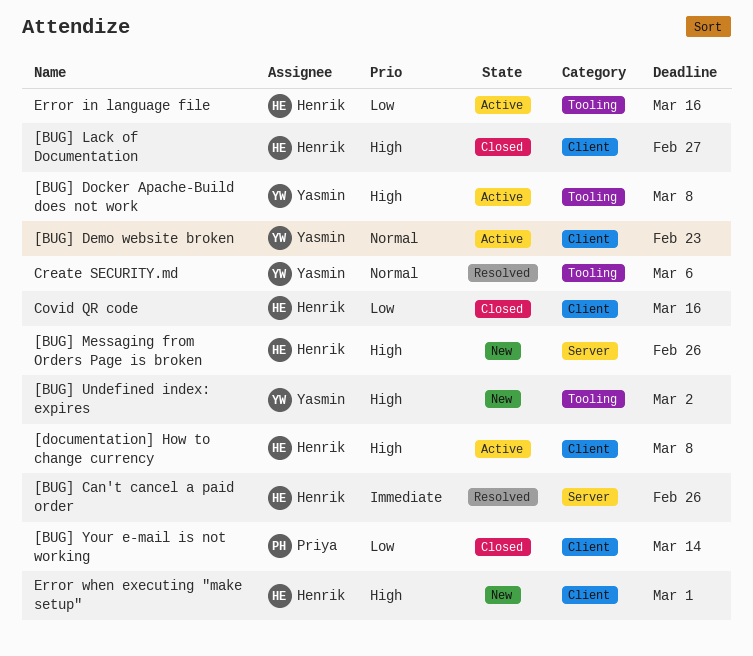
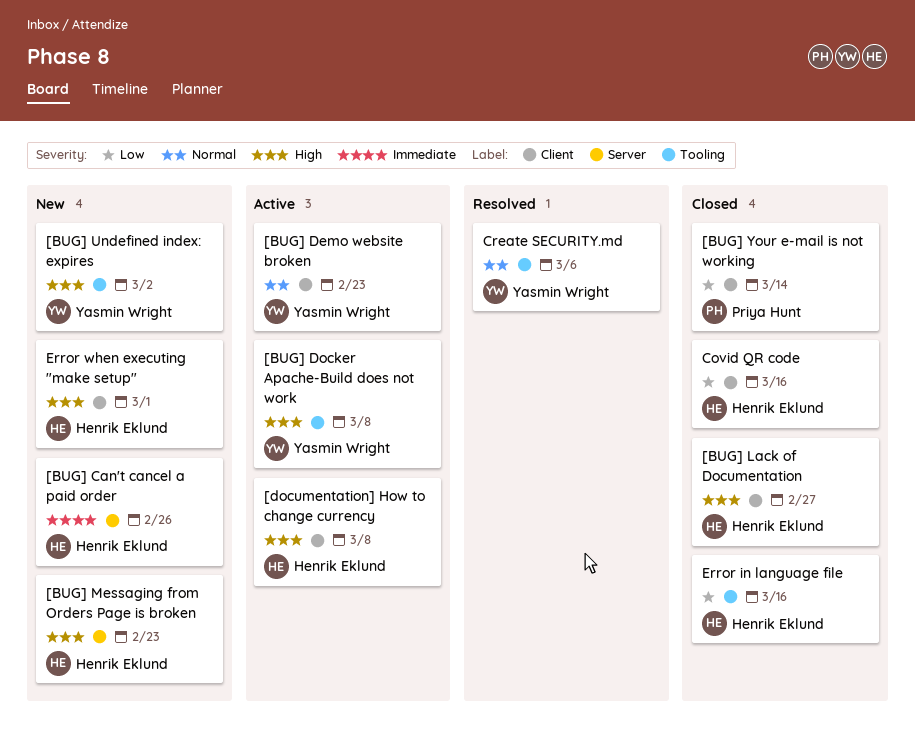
[BUG] Can't cancel a paid order, status: Resolved -> New
[BUG] Messaging from Orders Page is broken, due: Feb 26 -> Feb 23
Error in language file, status: Active -> Closed

